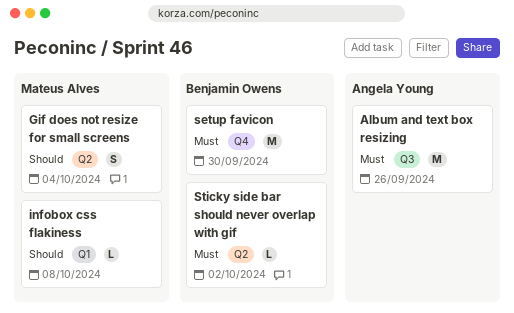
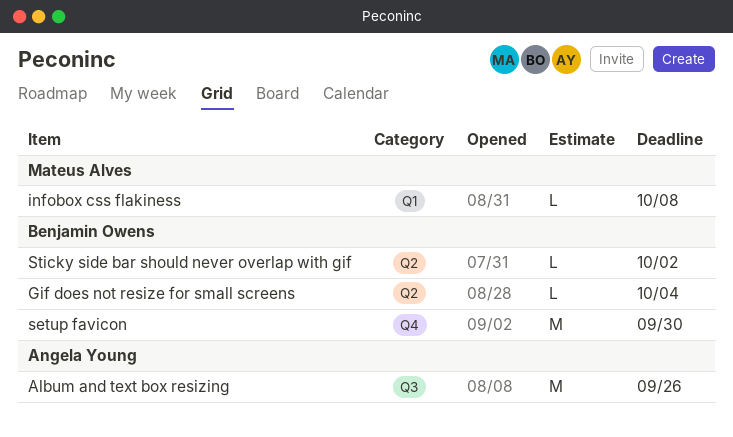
Gif does not resize for small screens, owner: Mateus Alves -> Benjamin Owens
Gif does not resize for small screens, estimate: S -> L

